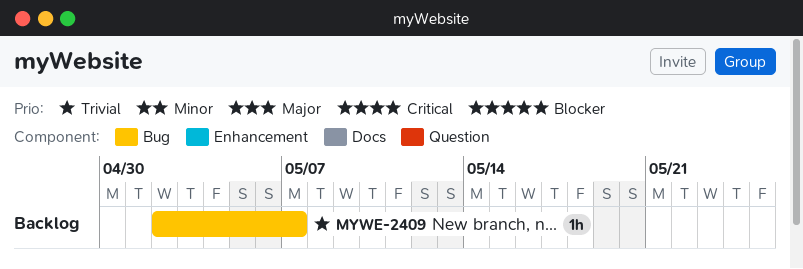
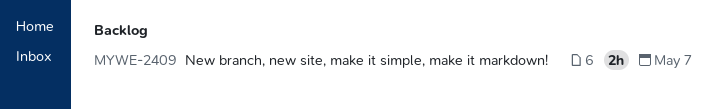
MYWE-2409, estimate: 1h -> 2h

